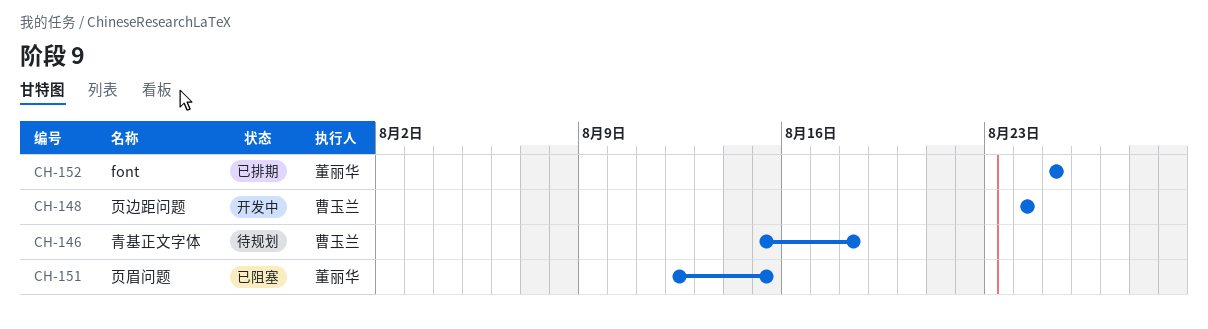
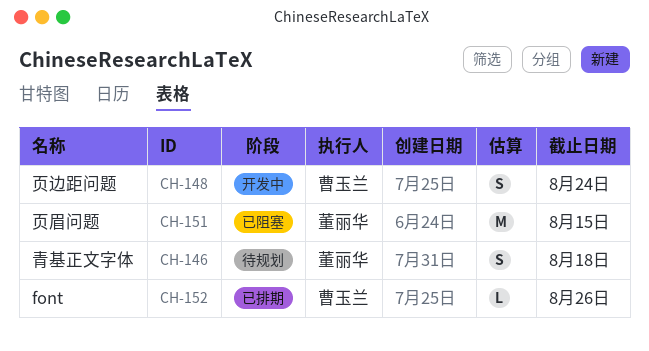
CH-146, owner: 曹玉兰 -> 董丽华
CH-152, owner: 董丽华 -> 曹玉兰
CH-152, due: Aug 25 -> Aug 26

